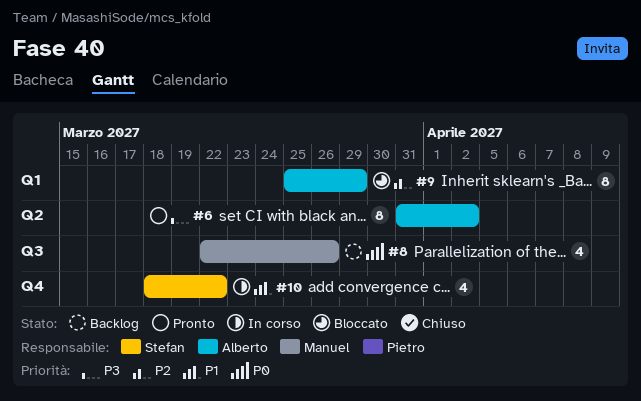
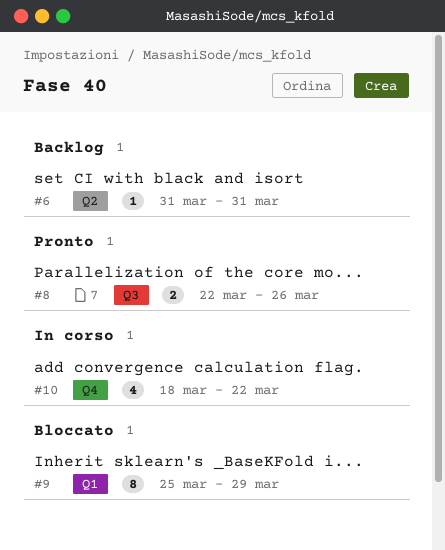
#6, status: Pronto -> Backlog
#6, estimate: 8 -> 1
#6, due: Apr 2 -> Mar 31
#8, status: Backlog -> Pronto
#8, estimate: 4 -> 2

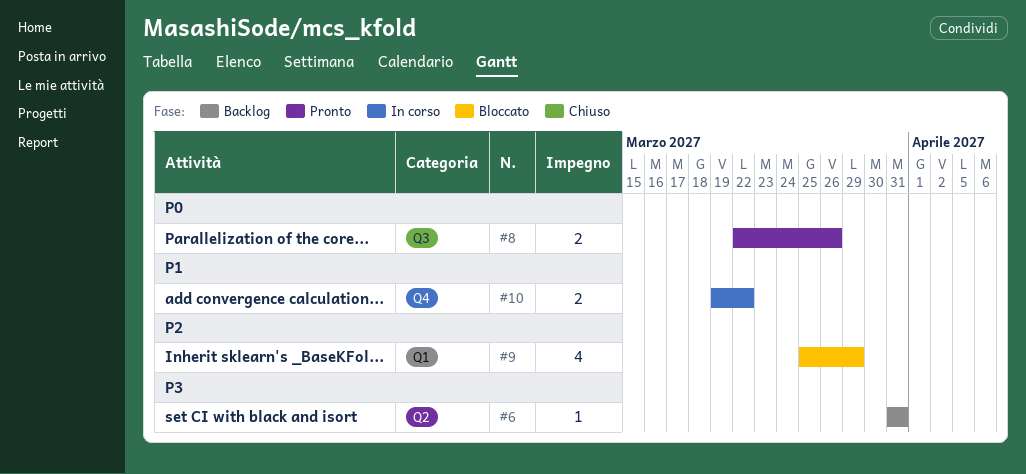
#9, estimate: 8 -> 4
#10, estimate: 4 -> 2
#10, start: Mar 18 -> Mar 19

